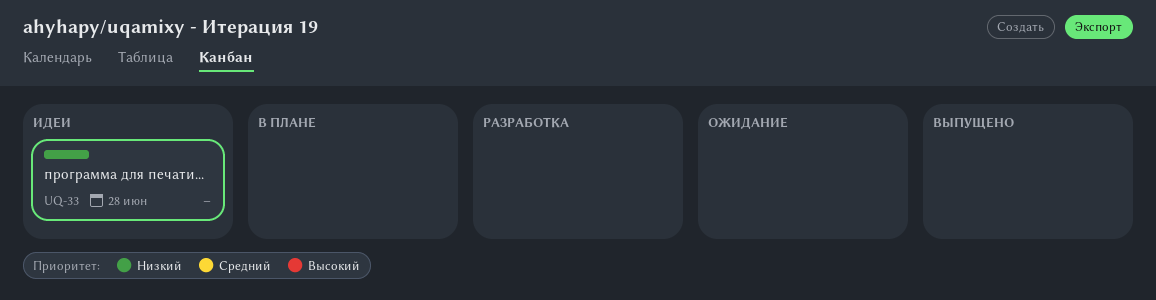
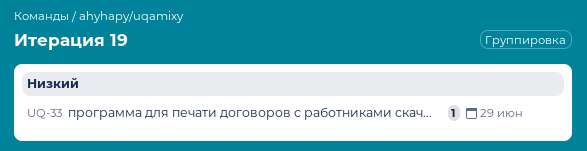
UQ-33, due: Jun 28 -> Jun 29

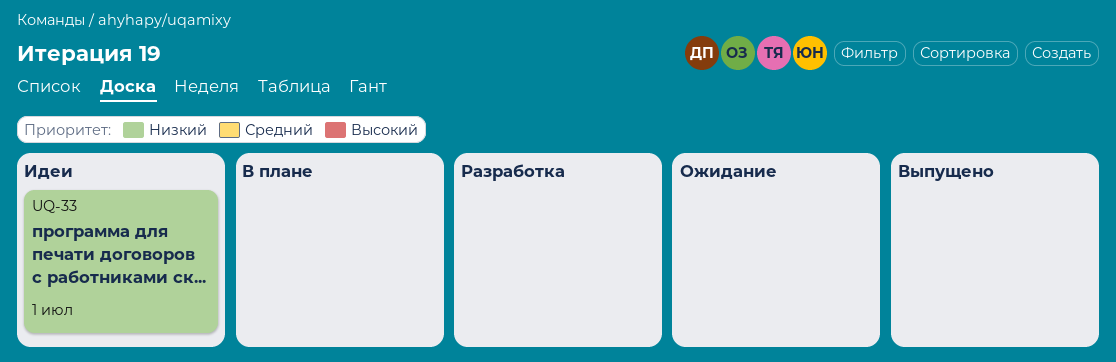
UQ-33, due: Jun 29 -> Jul 1

